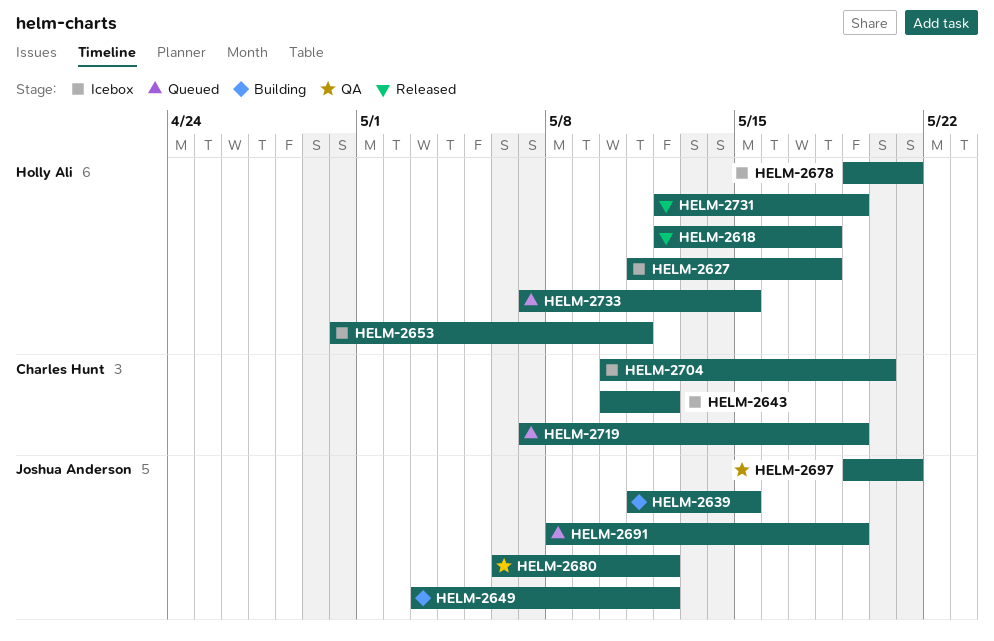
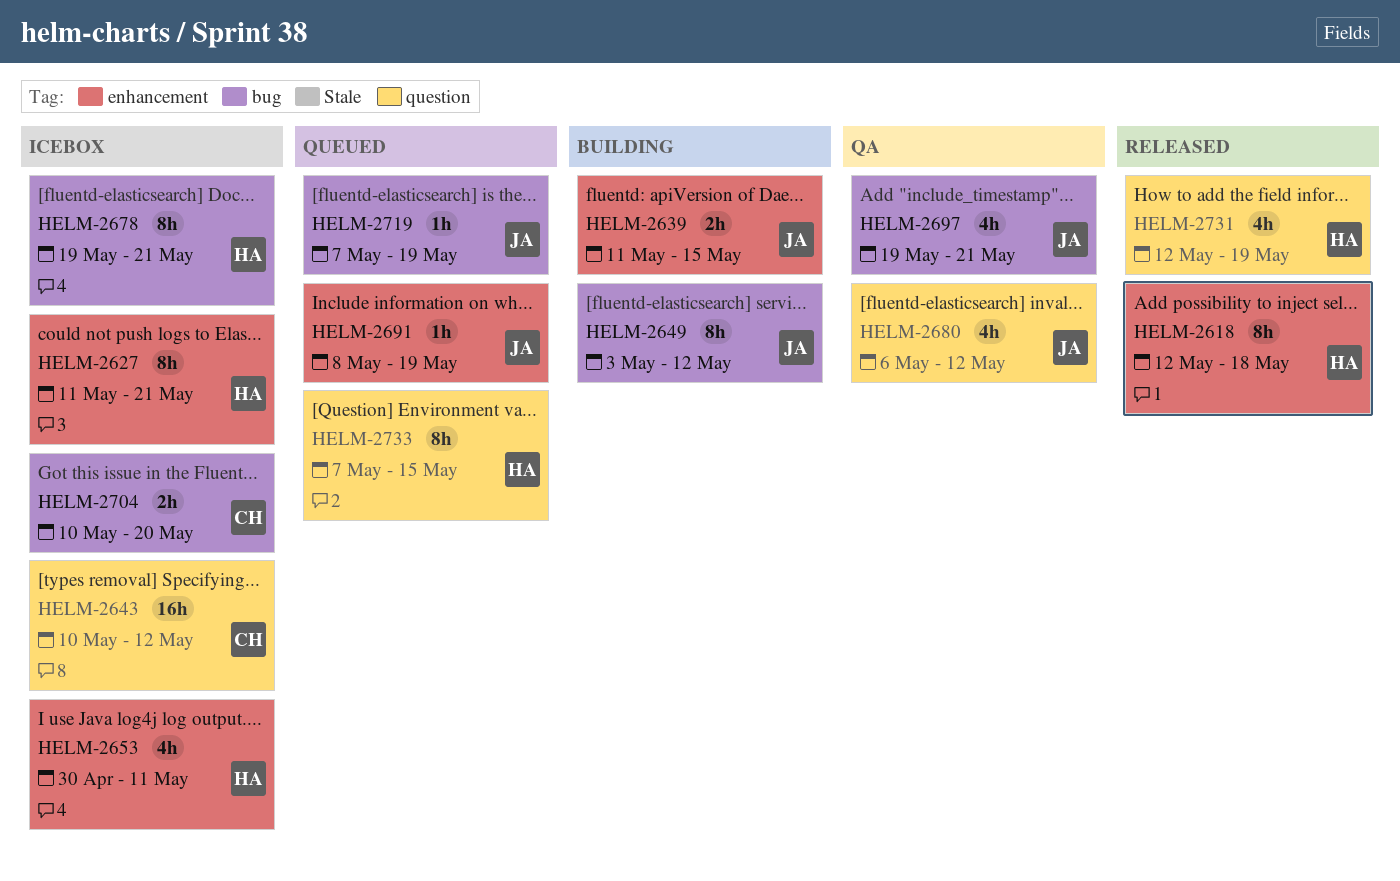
HELM-2627, due: May 18 -> May 21
HELM-2719, owner: Charles Hunt -> Joshua Anderson

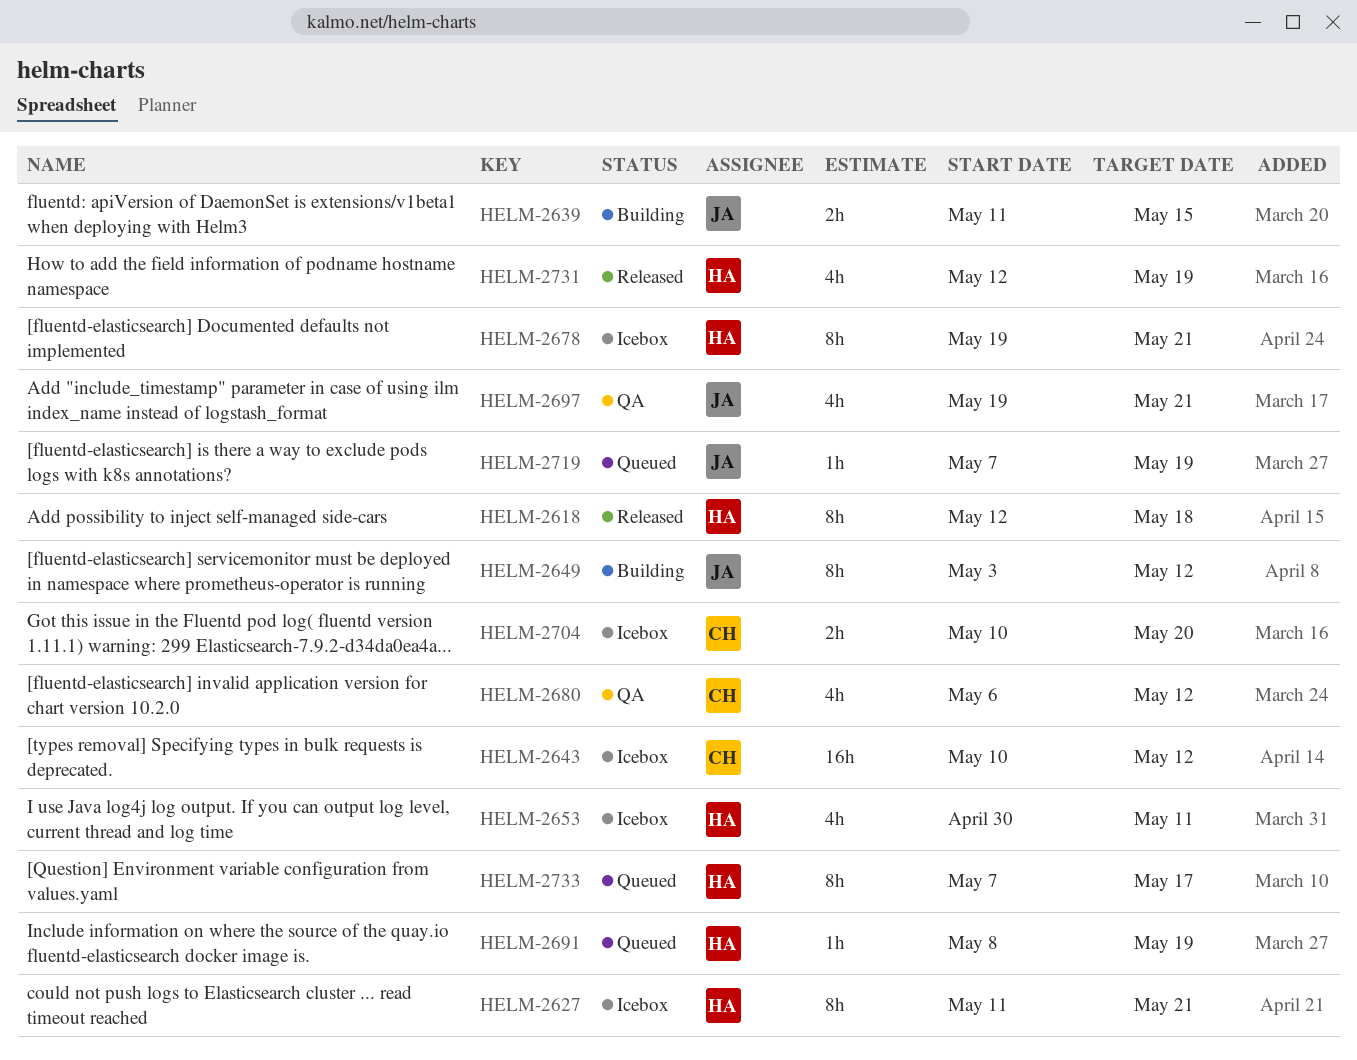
HELM-2680, owner: JA -> CH
HELM-2691, owner: JA -> HA
HELM-2733, due: May 15 -> May 17

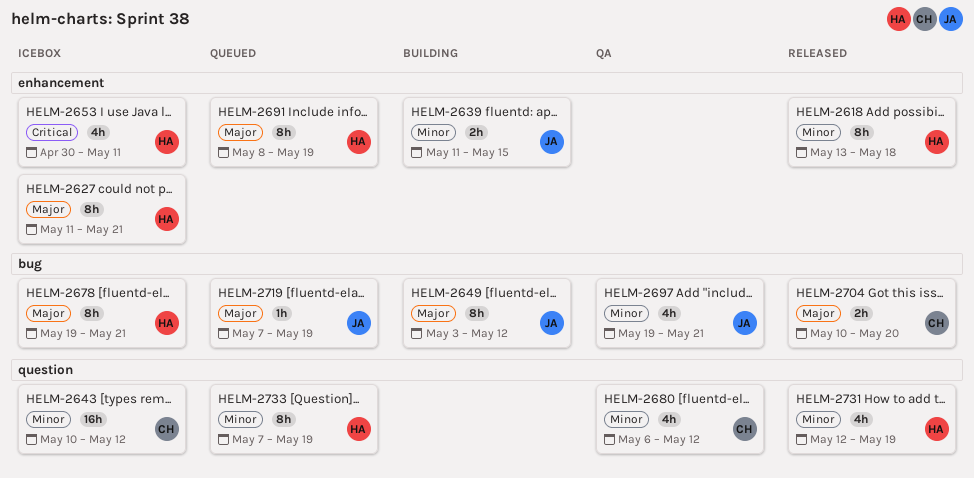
HELM-2618, start: May 12 -> May 13
HELM-2691, estimate: 1h -> 8h
HELM-2704, status: Icebox -> Released
HELM-2733, due: May 17 -> May 19

